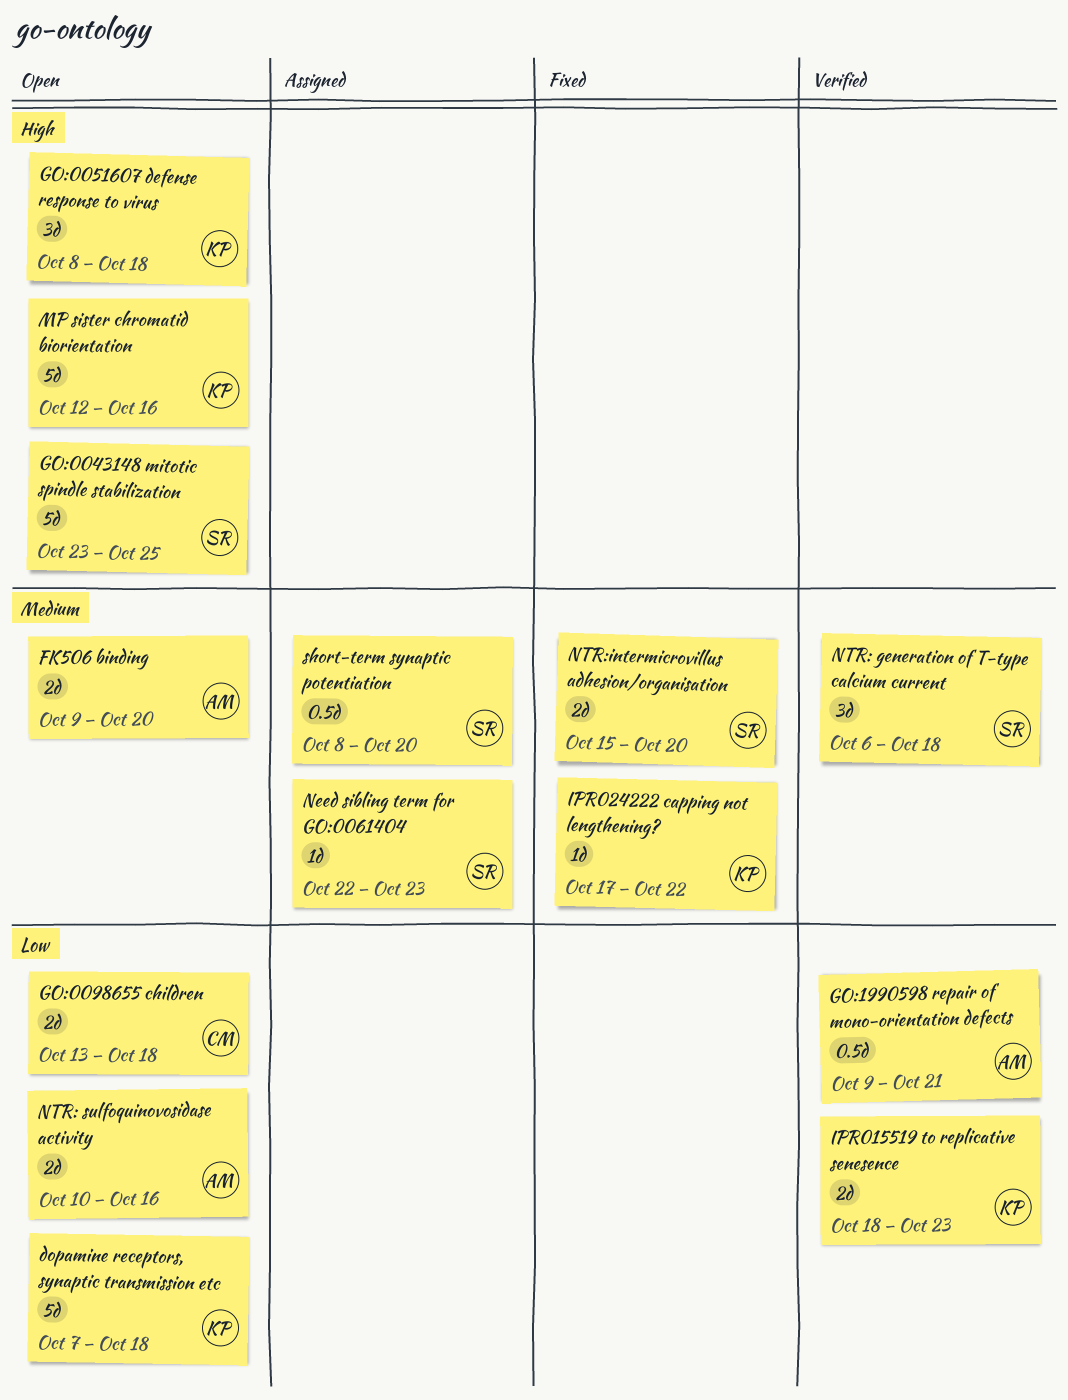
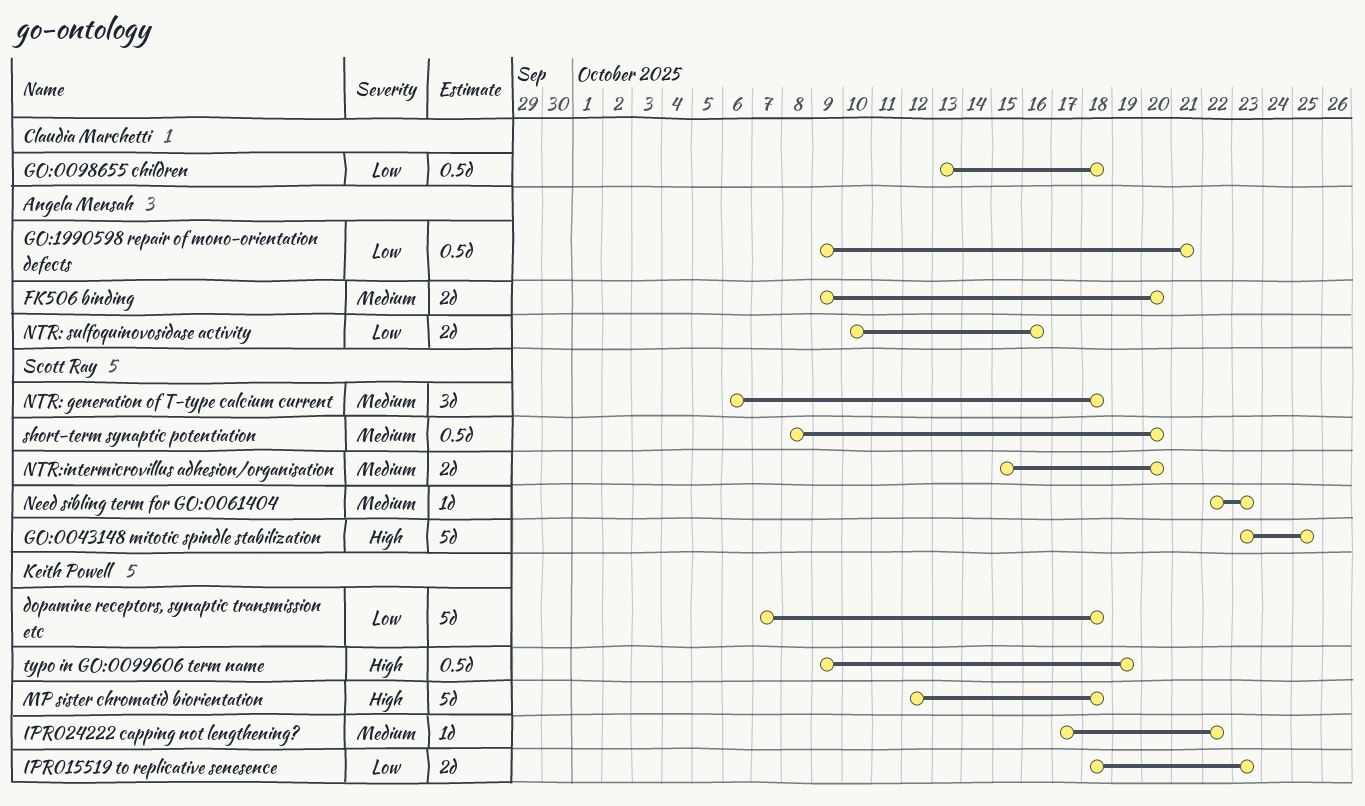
GO:0051607 defense response to virus: present -> none
GO:0098655 children, estimate: 2d -> 0.5d
MP sister chromatid biorientation, due: Oct 16 -> Oct 18
typo in GO:0099606 term name: none -> present

